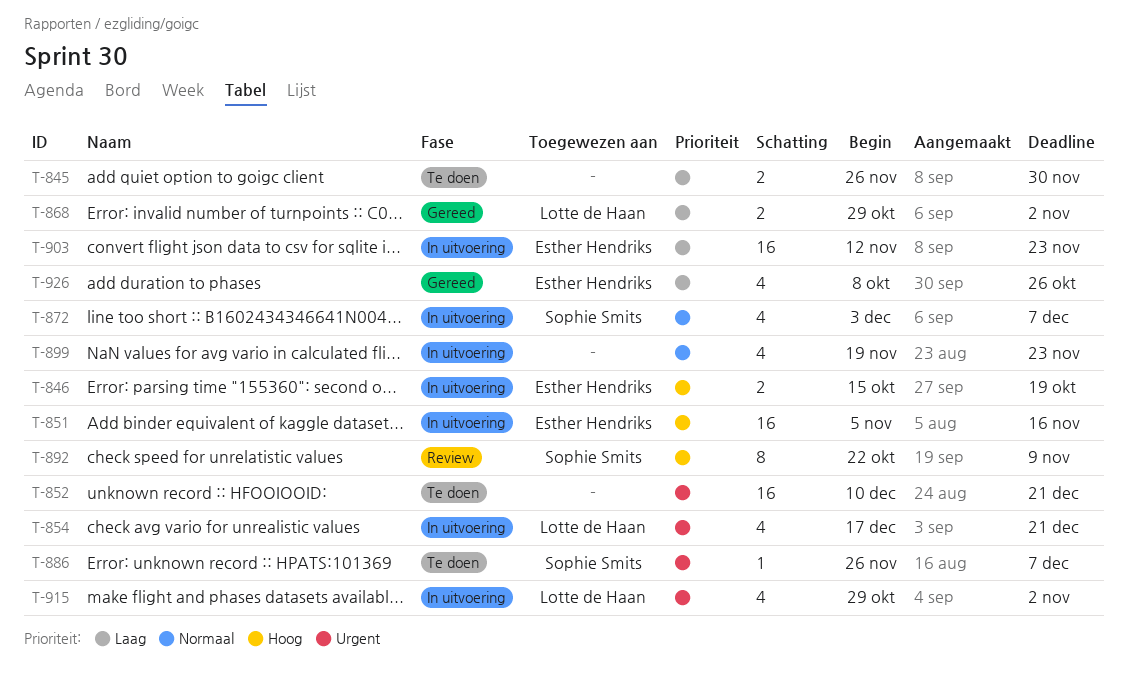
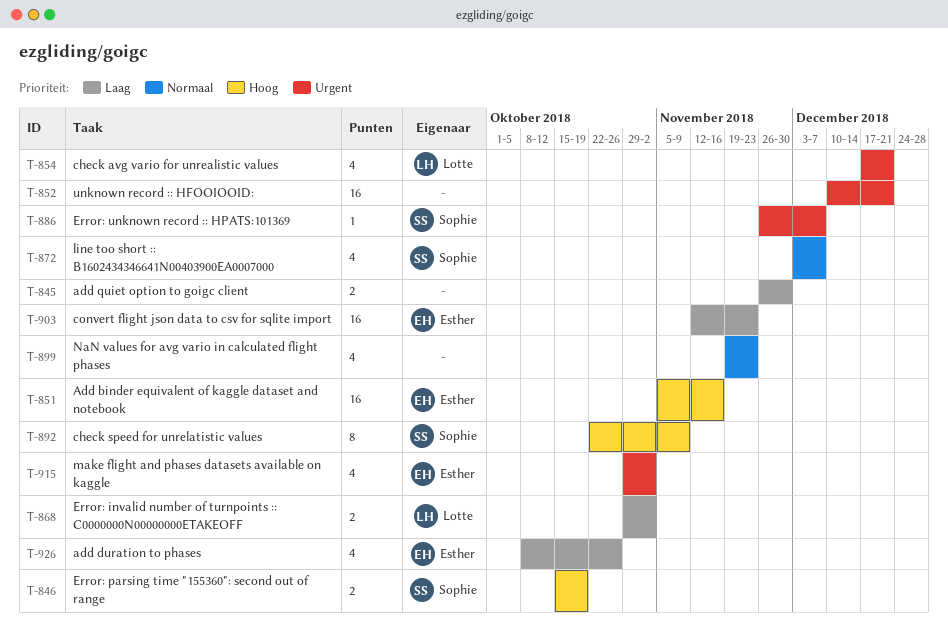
T-846, owner: Esther Hendriks -> Sophie Smits
T-915, owner: Lotte de Haan -> Esther Hendriks

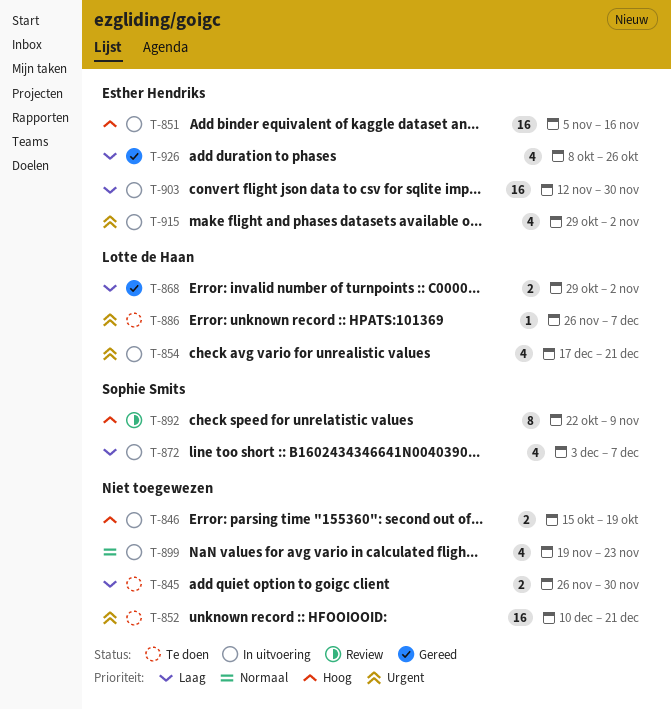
T-846, owner: Sophie Smits -> none
T-872, priority: Normaal -> Laag
T-886, owner: Sophie Smits -> Lotte de Haan
T-903, due: Nov 23 -> Nov 30

